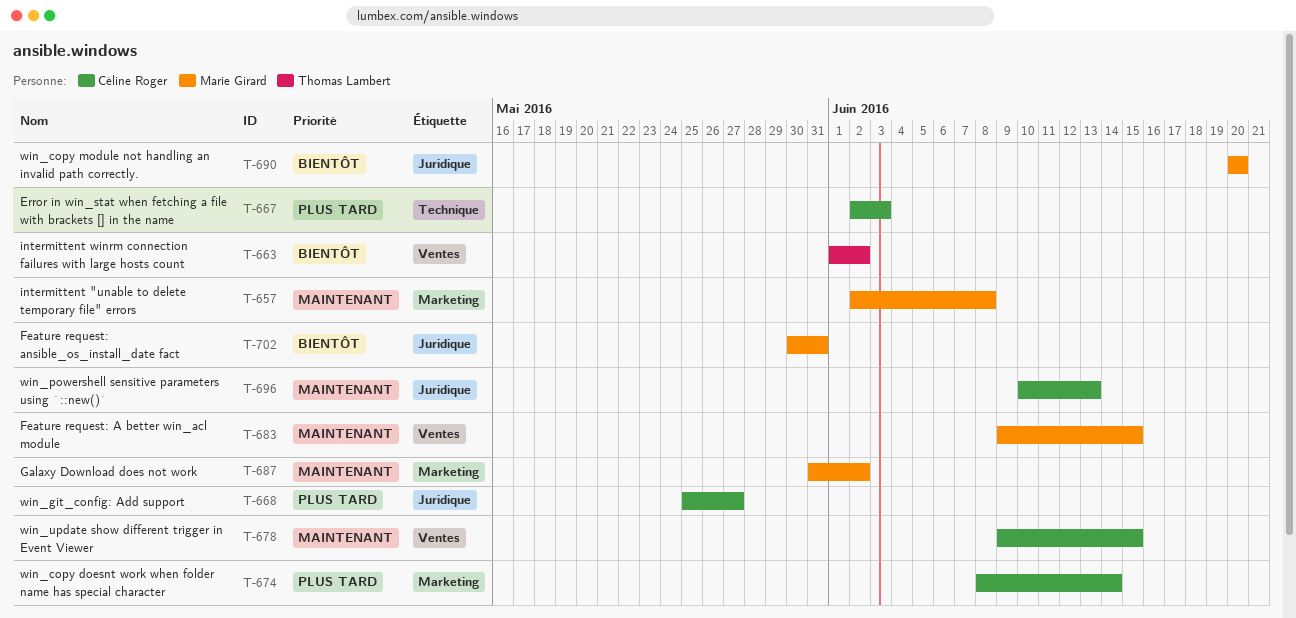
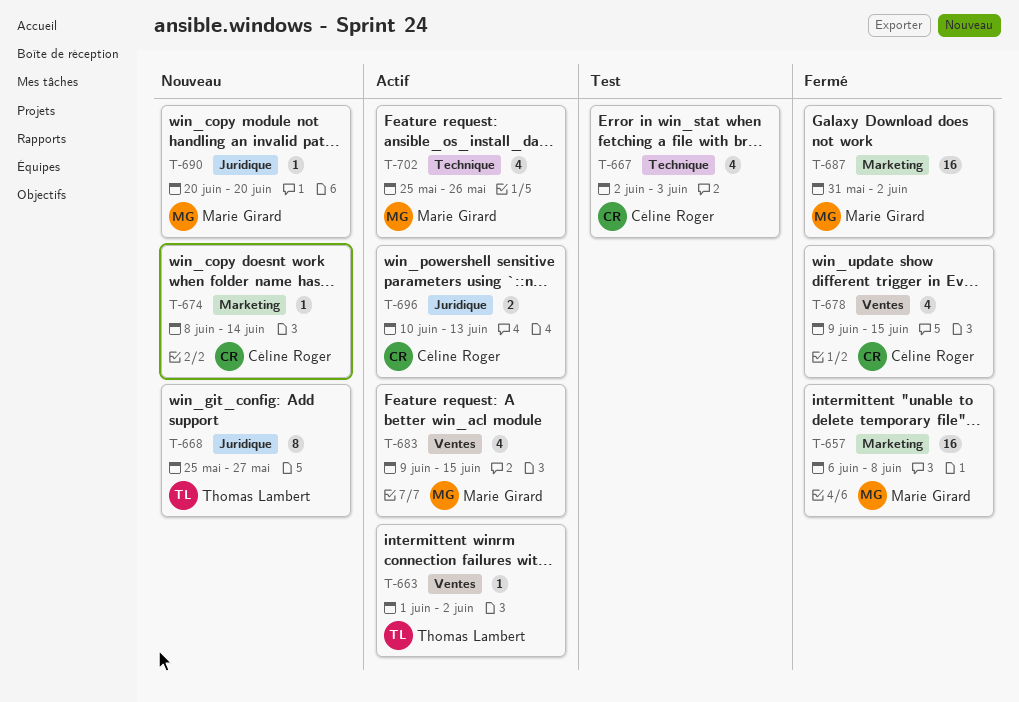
T-657, start: Jun 2 -> Jun 6
T-668, owner: Céline Roger -> Thomas Lambert
T-702, label: Juridique -> Technique
T-702, start: May 30 -> May 25
T-702, due: May 31 -> May 26

